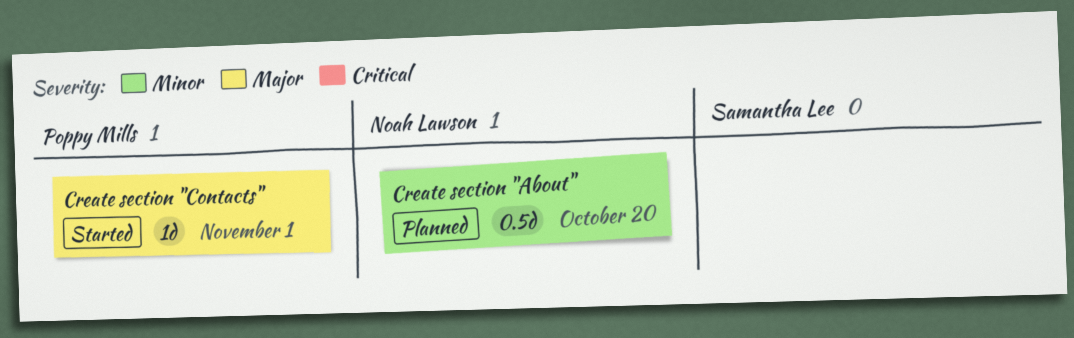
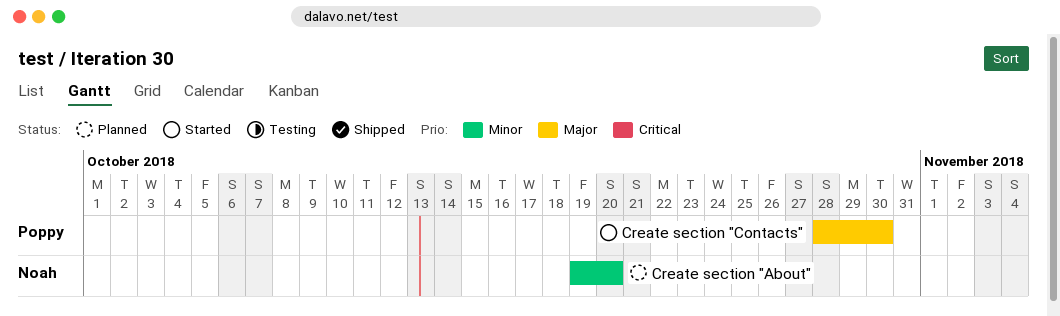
Create section "Contacts", due: Nov 1 -> Oct 30

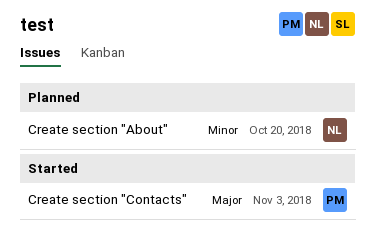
Create section "Contacts", due: Oct 30 -> Nov 3

